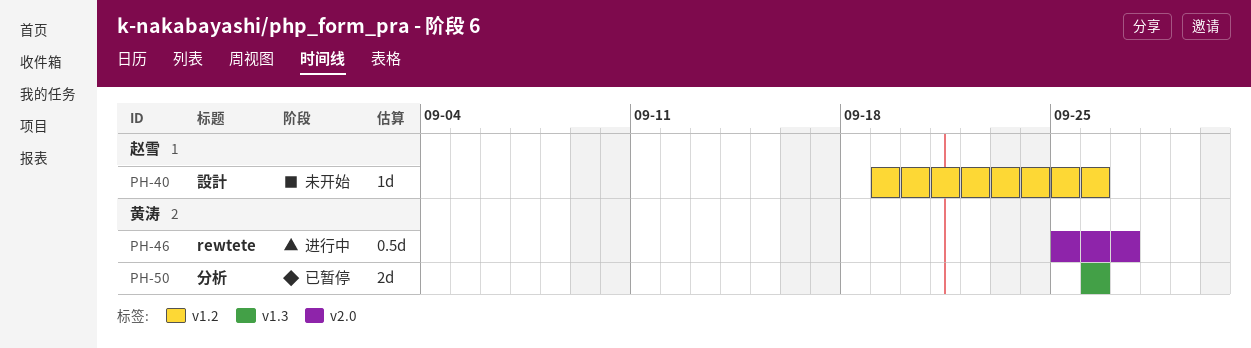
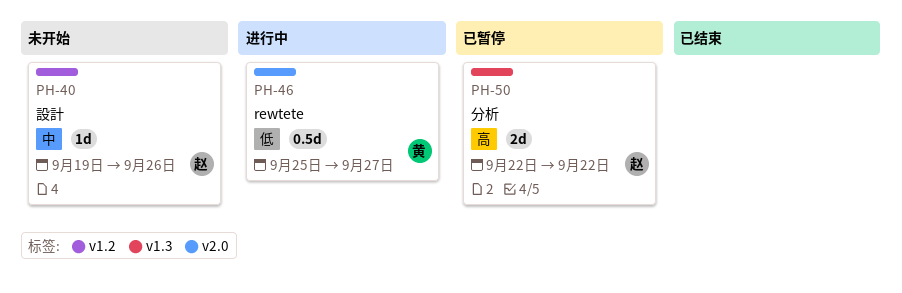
PH-50, owner: 黄涛 -> 赵雪
PH-50, start: Sep 26 -> Sep 22
PH-50, due: Sep 26 -> Sep 22

